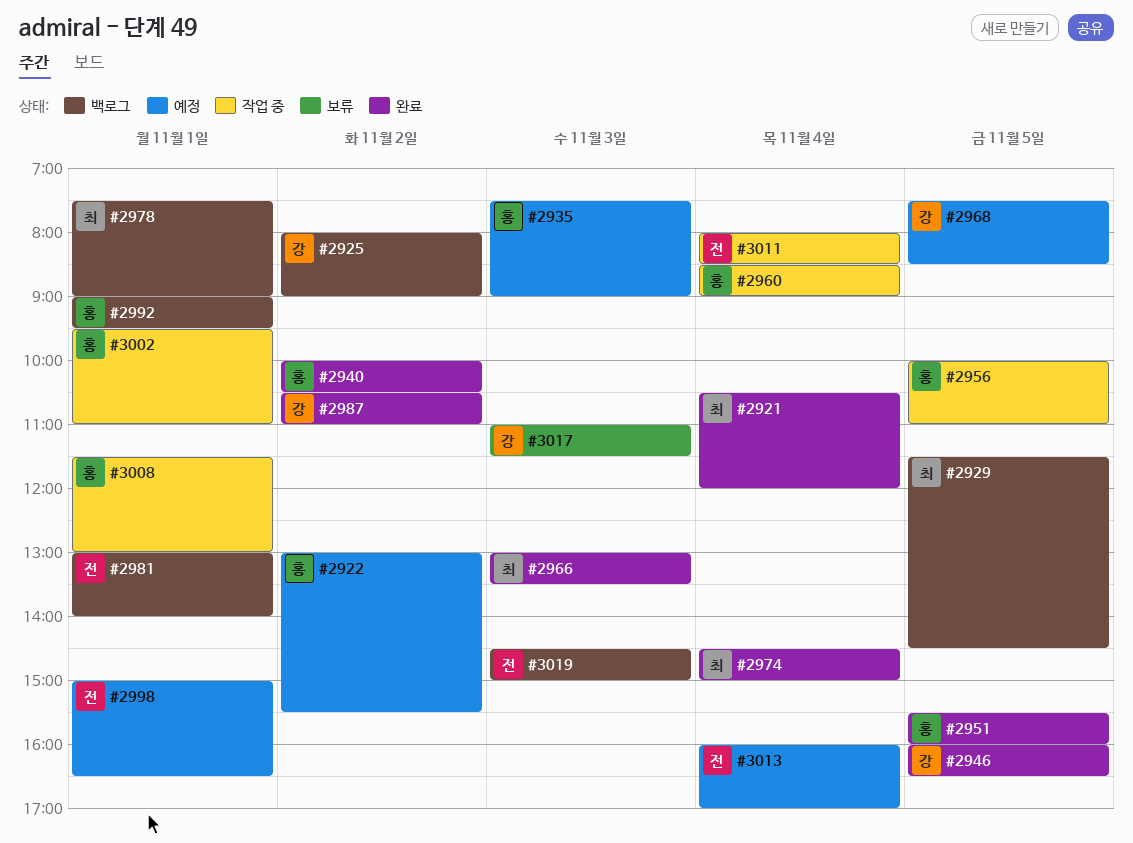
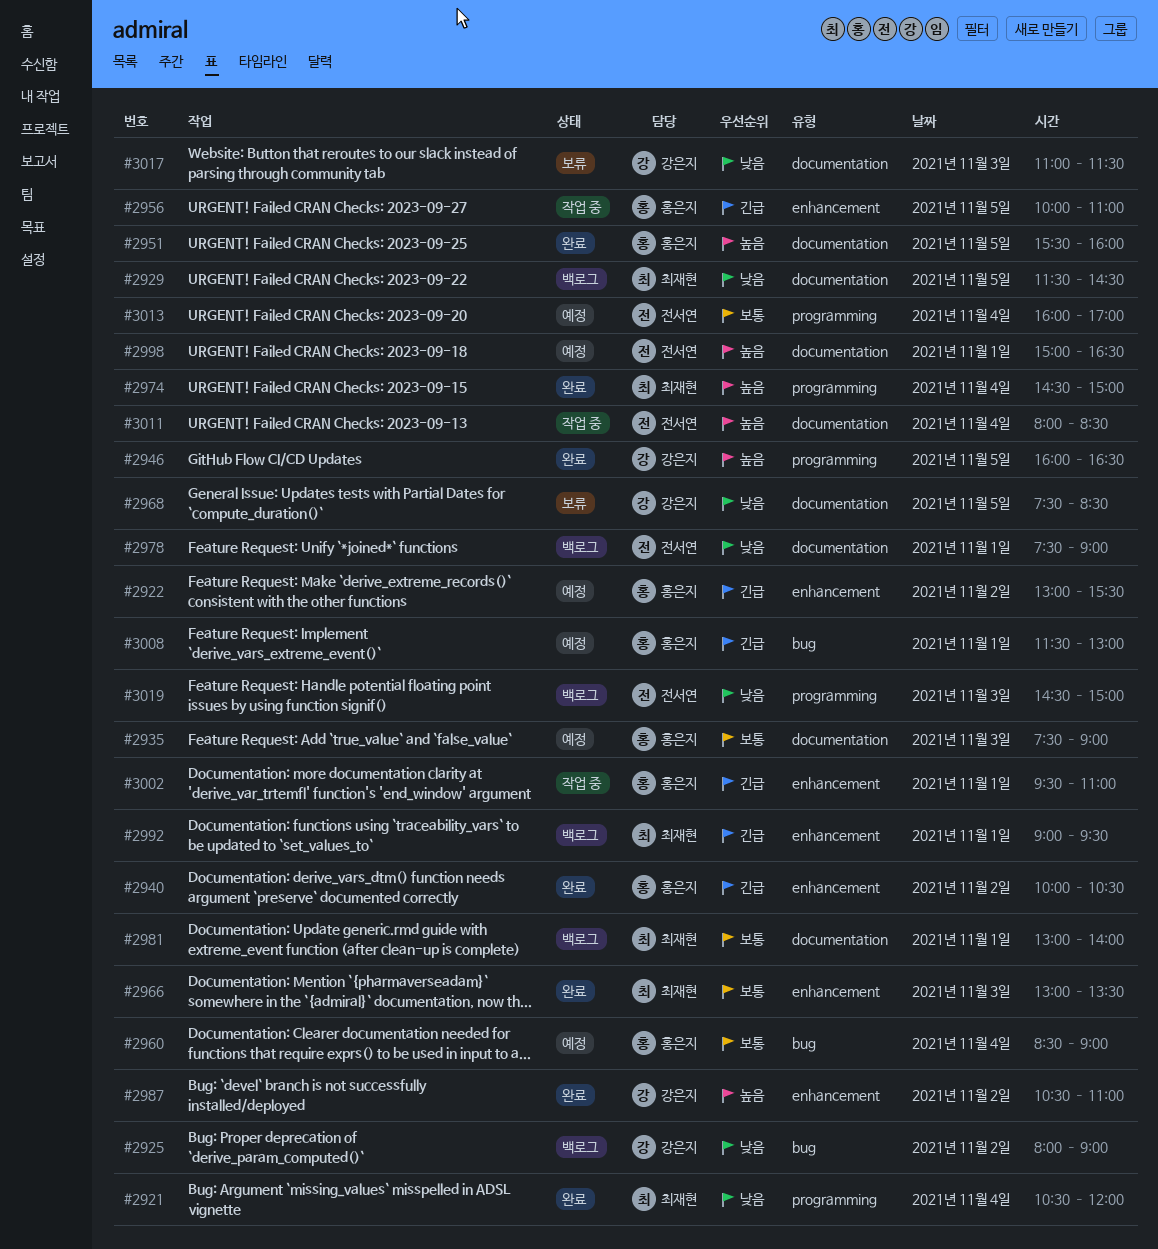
#2960, status: 작업 중 -> 예정
#2968, status: 예정 -> 보류
#2978, owner: 최재현 -> 전서연
#2981, owner: 전서연 -> 최재현
#2992, owner: 홍은지 -> 최재현
#3008, status: 작업 중 -> 예정

